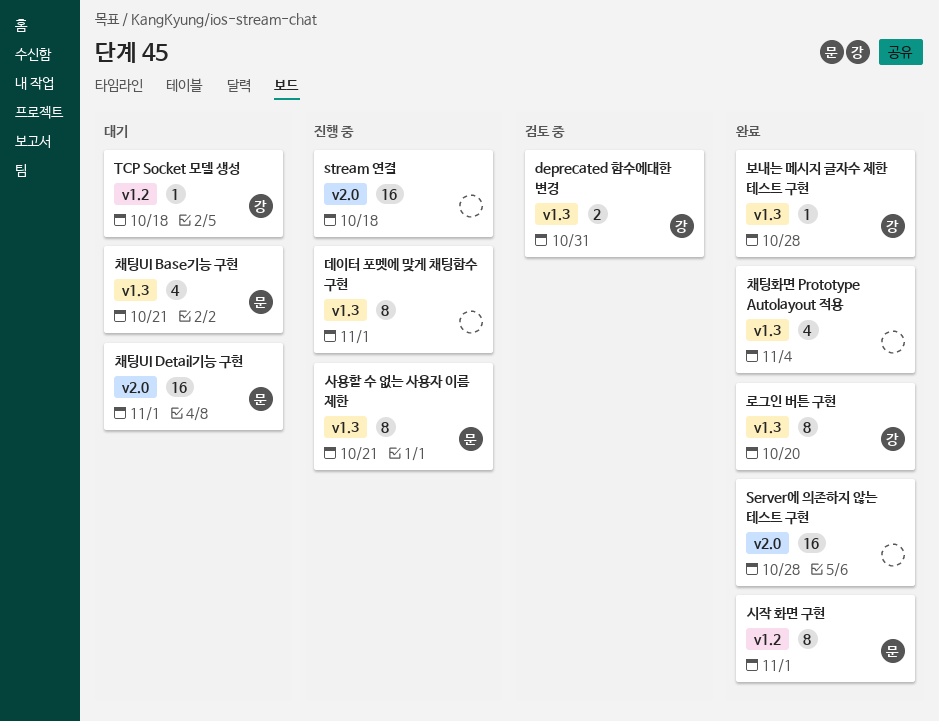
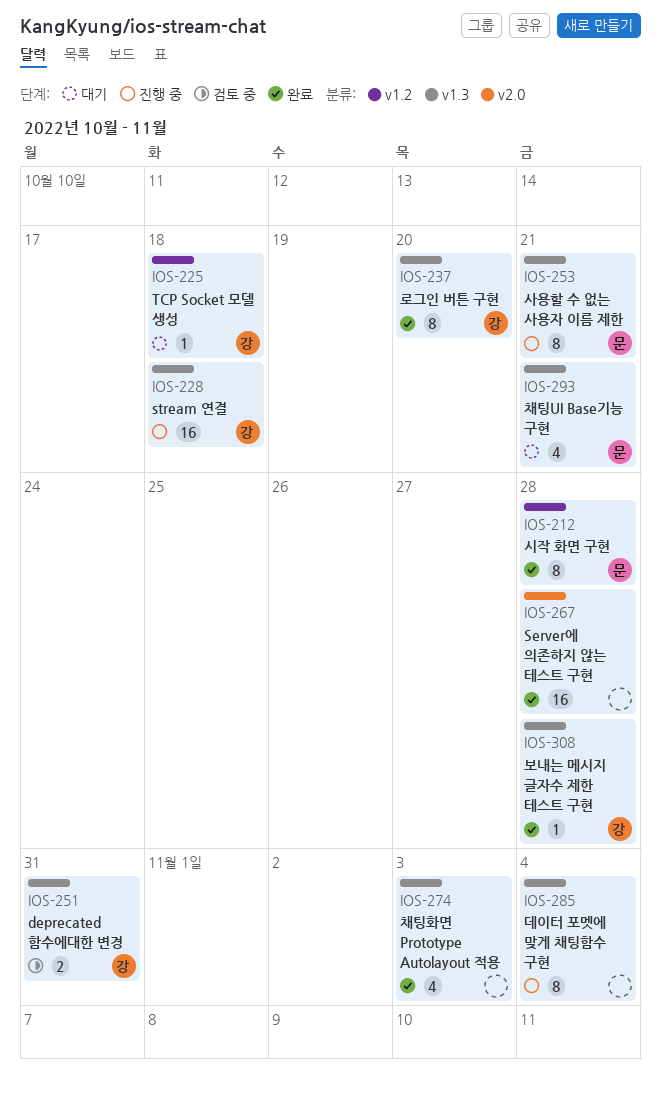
stream 연결, owner: none -> 강
stream 연결, label: v2.0 -> v1.3
데이터 포멧에 맞게 채팅함수 구현, due: Nov 1 -> Nov 4
시작 화면 구현, due: Nov 1 -> Oct 28
채팅UI Detail기능 구현: present -> none
채팅화면 Prototype Autolayout 적용, due: Nov 4 -> Nov 3

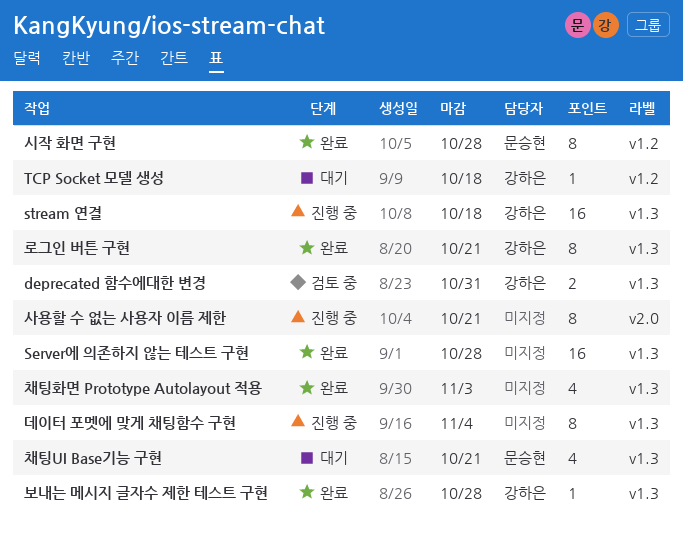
Server에 의존하지 않는 테스트 구현, label: v2.0 -> v1.3
로그인 버튼 구현, due: Oct 20 -> Oct 21
사용할 수 없는 사용자 이름 제한, owner: 문승현 -> none
사용할 수 없는 사용자 이름 제한, label: v1.3 -> v2.0

